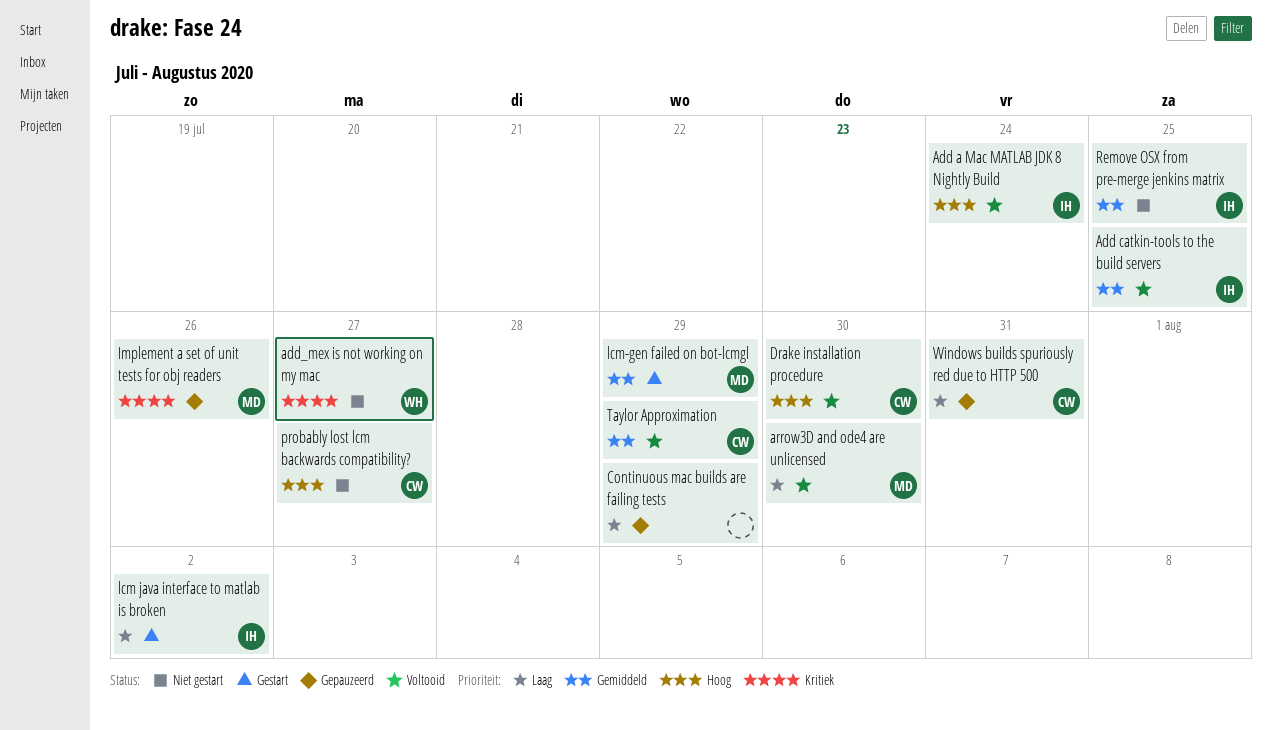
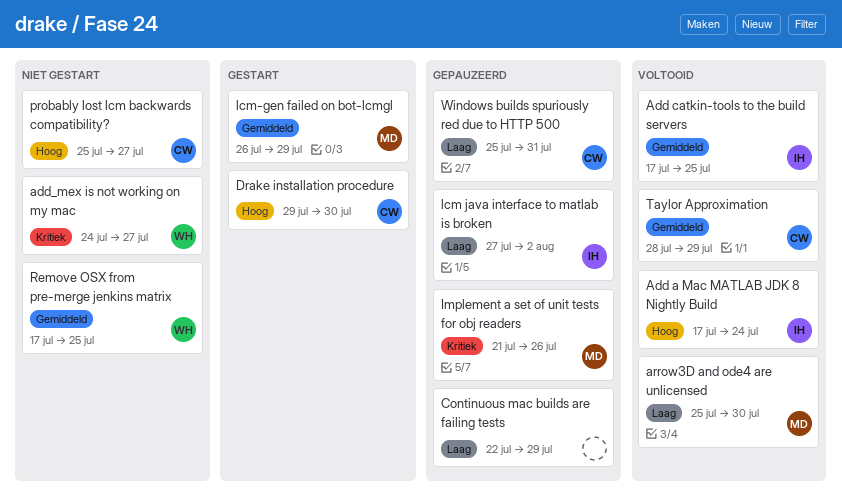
Drake installation procedure, status: Voltooid -> Gestart
lcm java interface to matlab is broken, status: Gestart -> Gepauzeerd
Remove OSX from pre-merge jenkins matrix, owner: IH -> WH

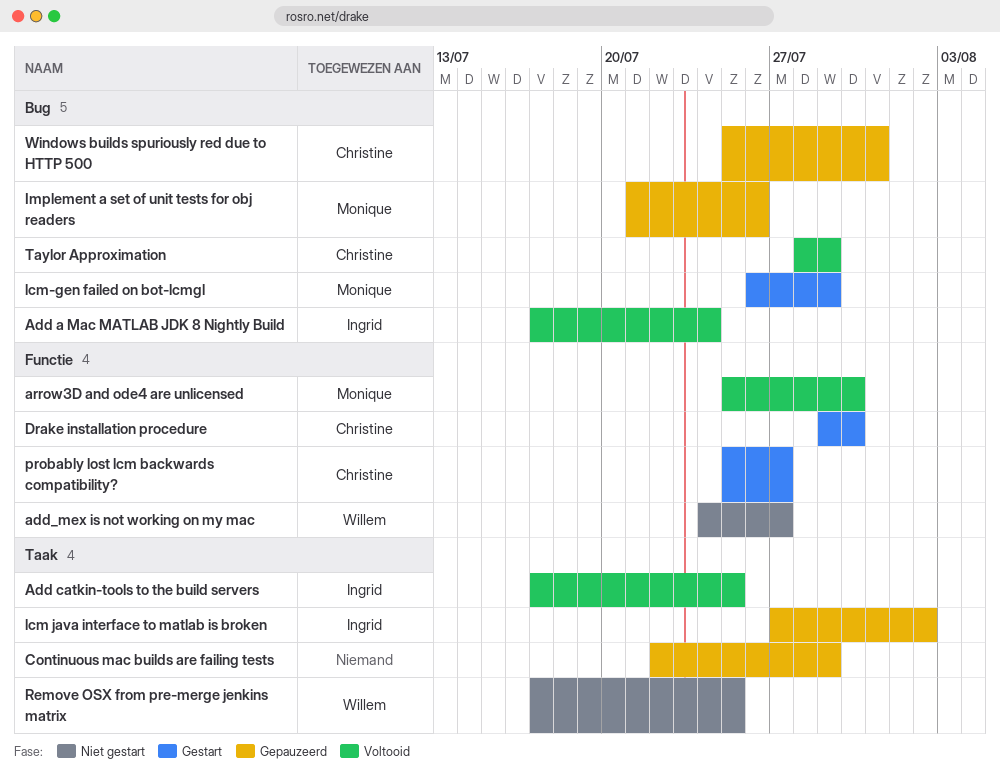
probably lost lcm backwards compatibility?, status: Niet gestart -> Gestart

